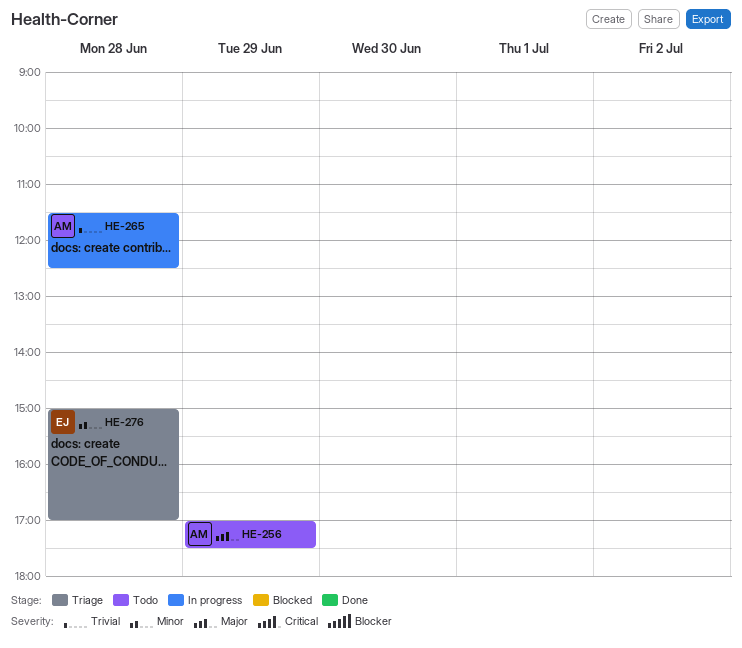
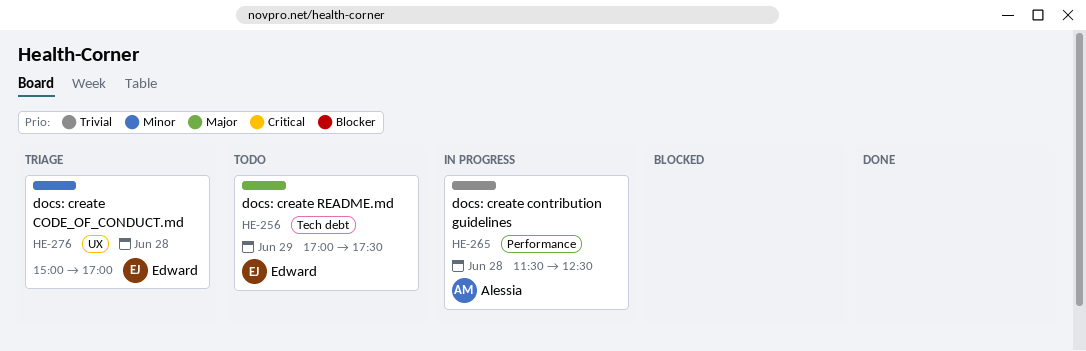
HE-256, owner: Alessia -> Edward

